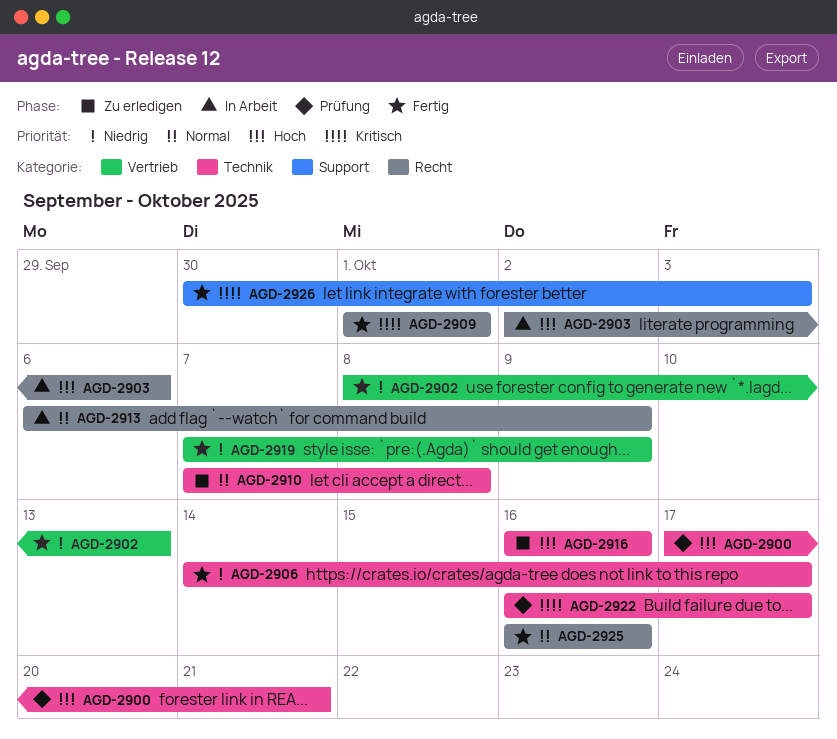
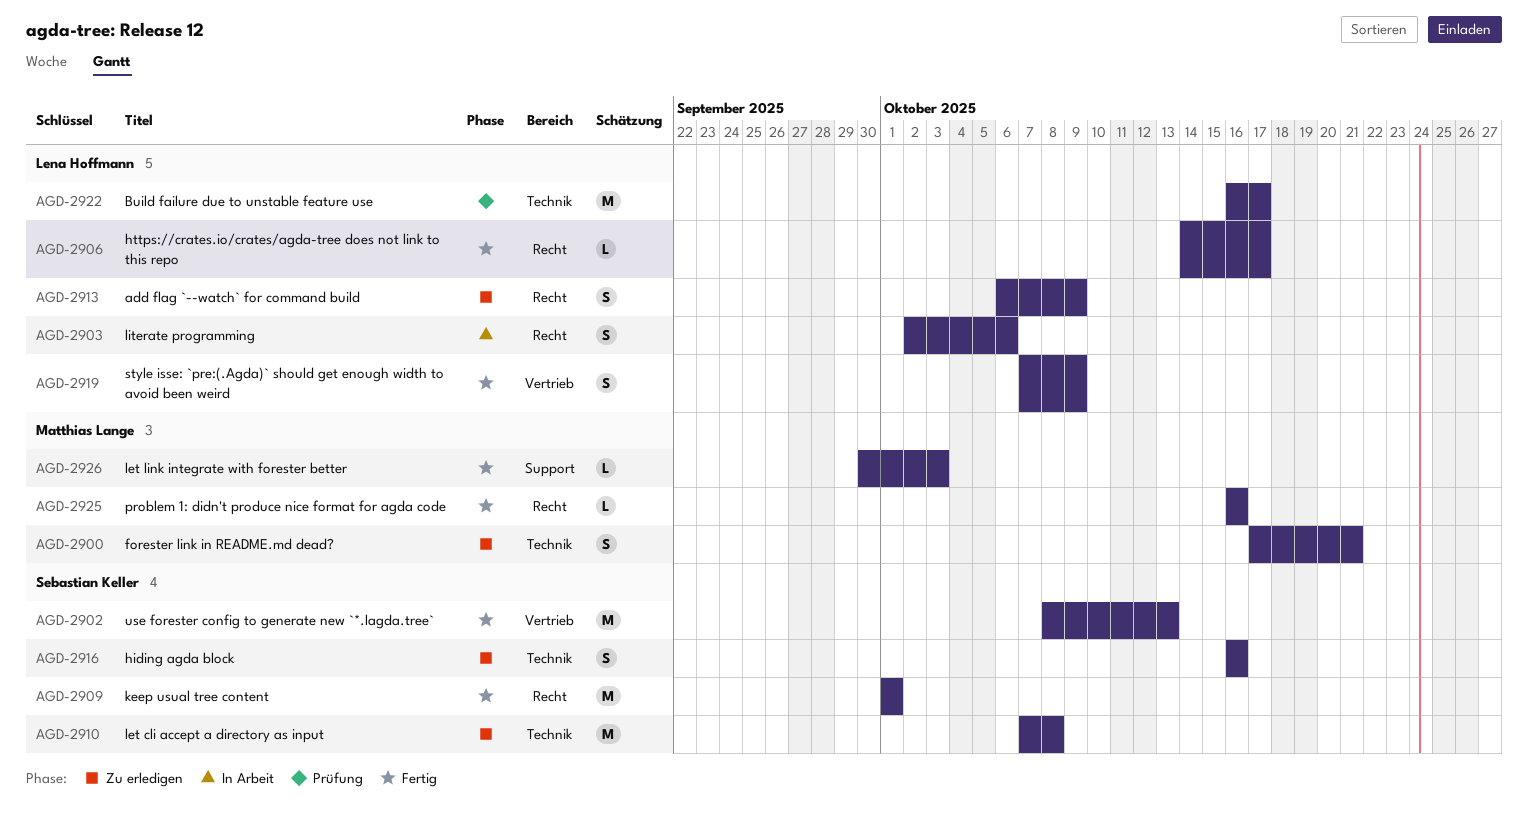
AGD-2900, status: Prüfung -> Zu erledigen
AGD-2906, label: Technik -> Recht
AGD-2913, status: In Arbeit -> Zu erledigen

